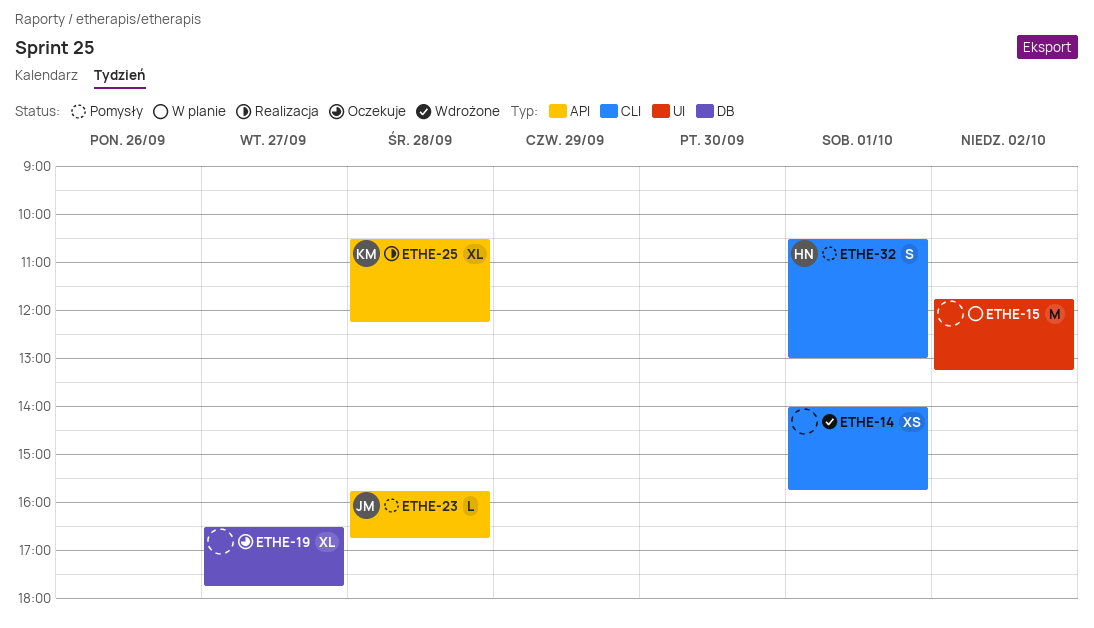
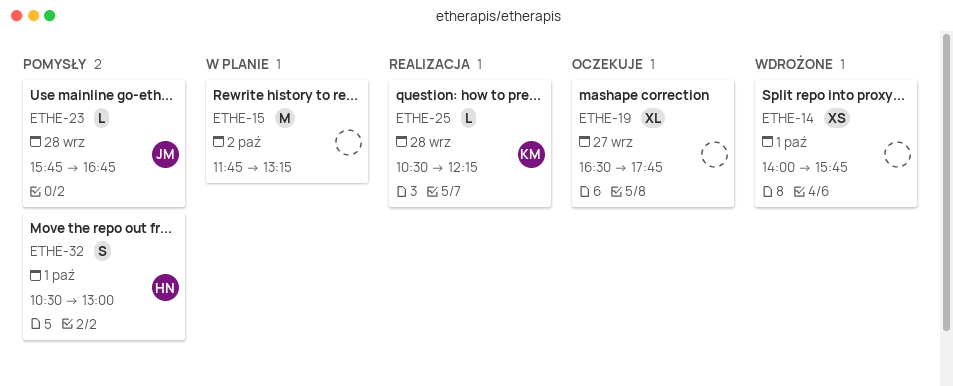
ETHE-25, estimate: XL -> L

